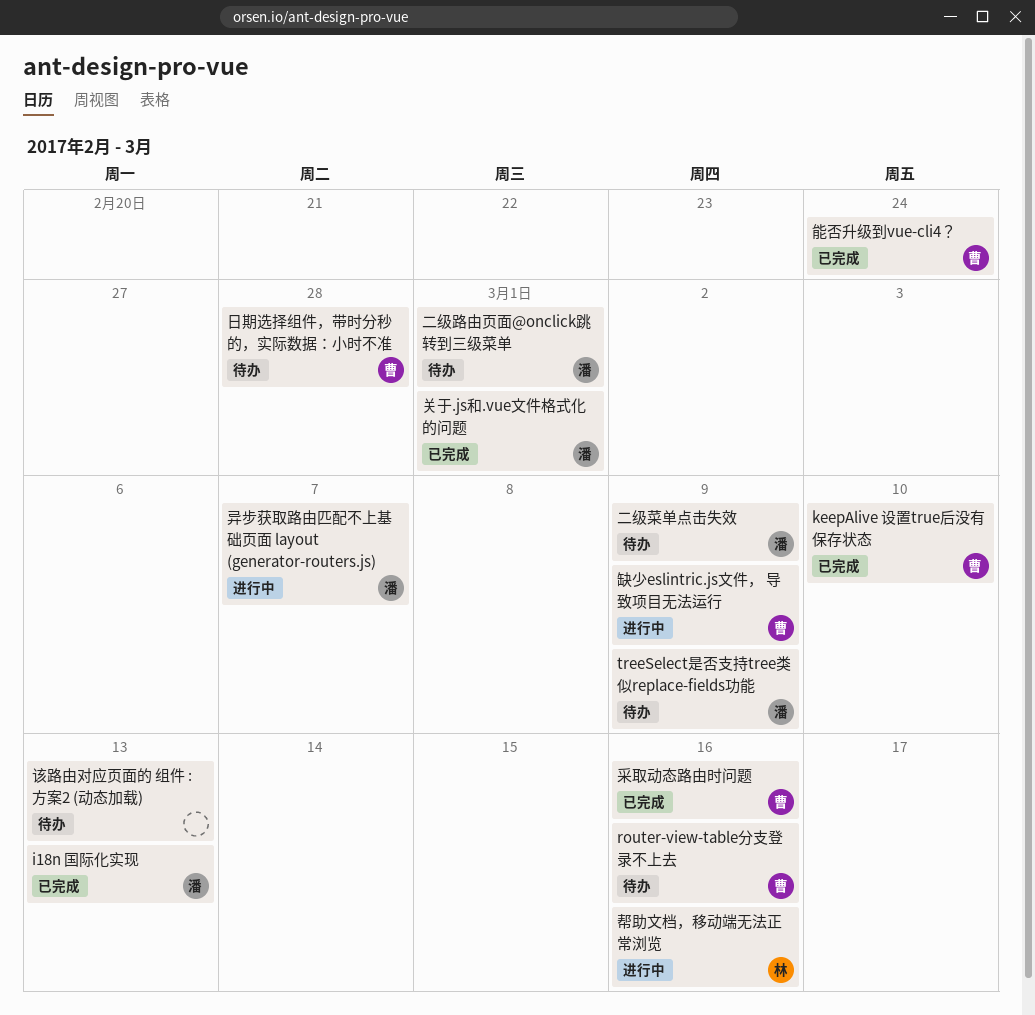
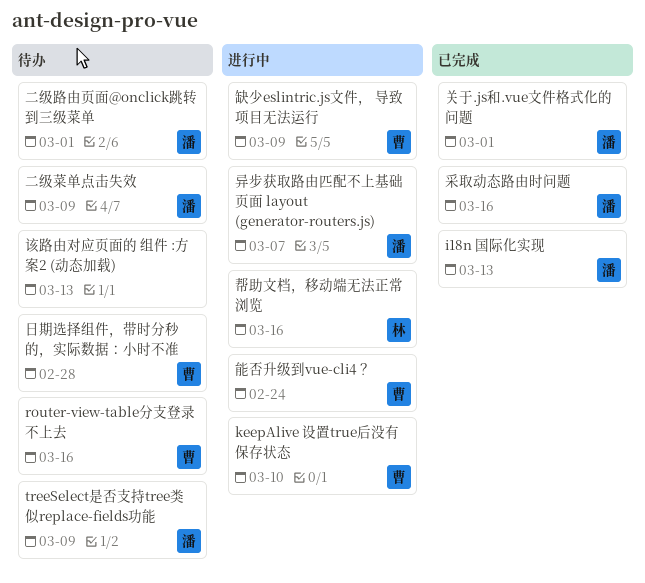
keepAlive 设置true后没有保存状态, status: 已完成 -> 进行中
能否升级到vue-cli4？, status: 已完成 -> 进行中
采取动态路由时问题, owner: 曹 -> 潘

